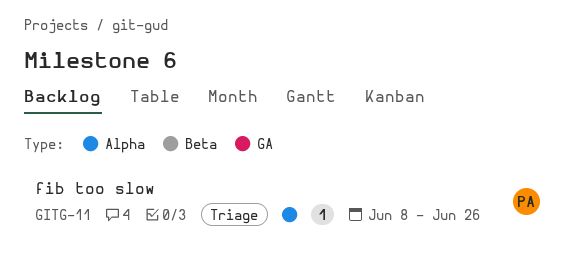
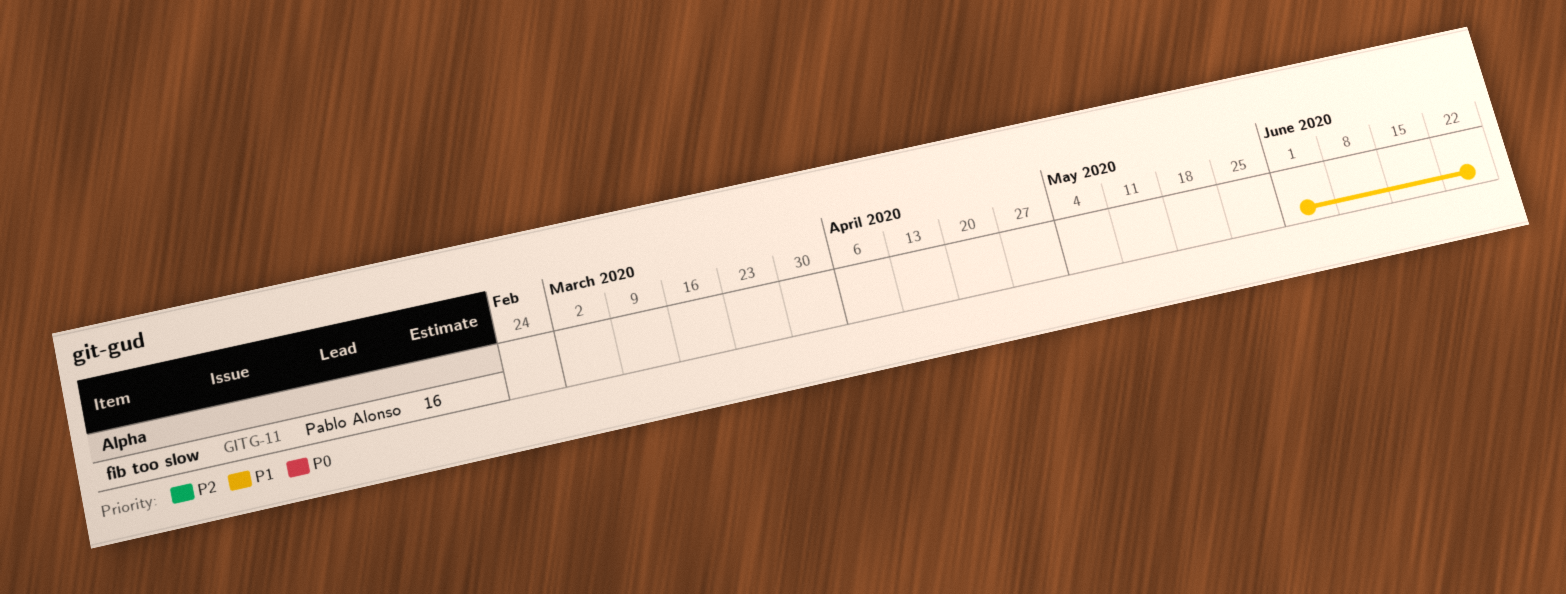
GITG-11, estimate: 1 -> 16
GITG-11, start: Jun 8 -> Jun 1

